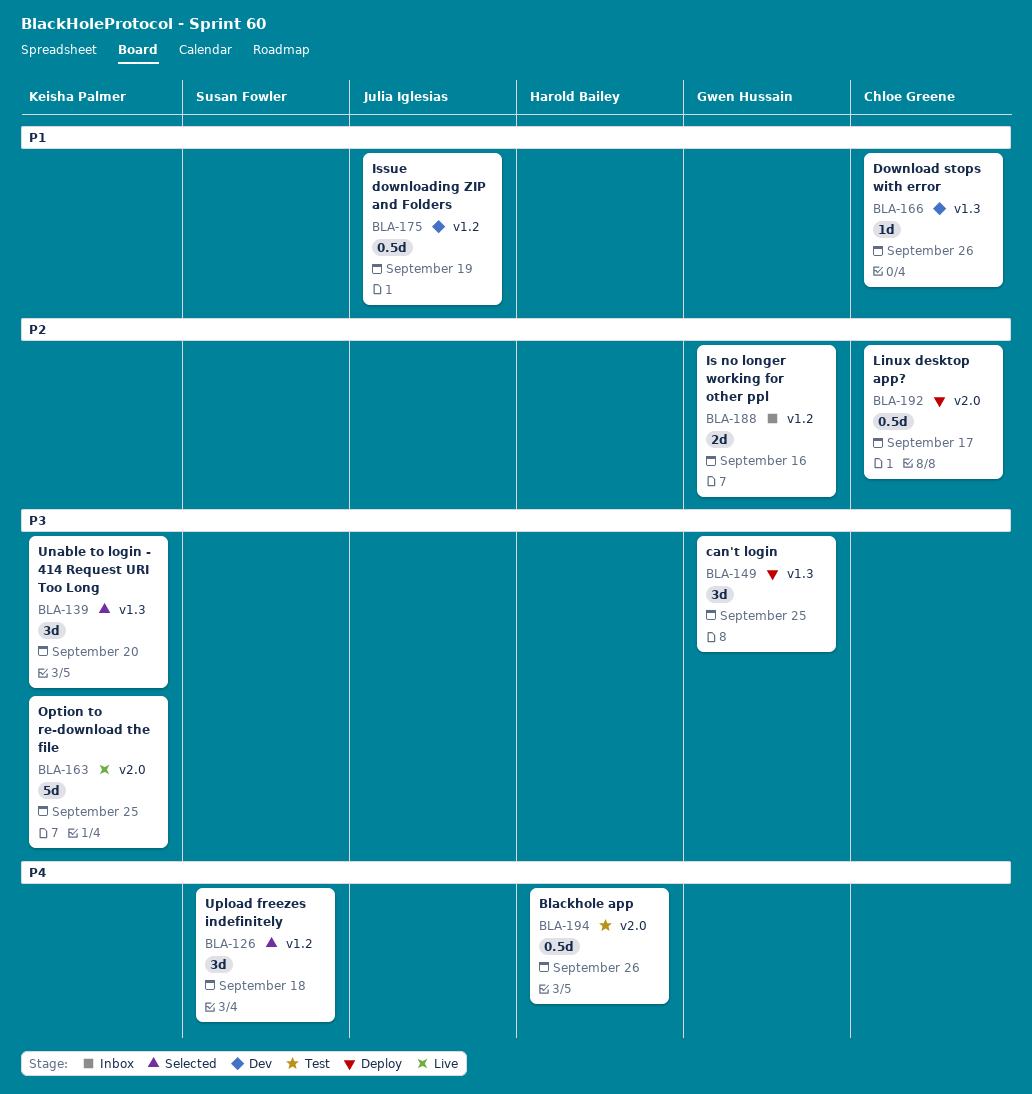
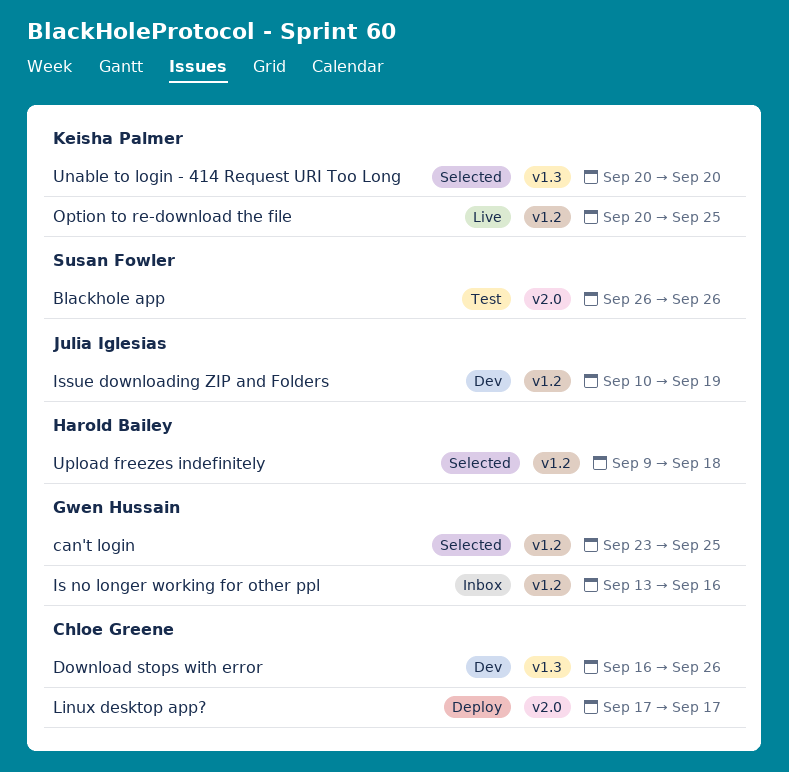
Blackhole app, owner: Harold Bailey -> Susan Fowler
can't login, status: Deploy -> Selected
can't login, label: v1.3 -> v1.2
Option to re-download the file, label: v2.0 -> v1.2
Upload freezes indefinitely, owner: Susan Fowler -> Harold Bailey

